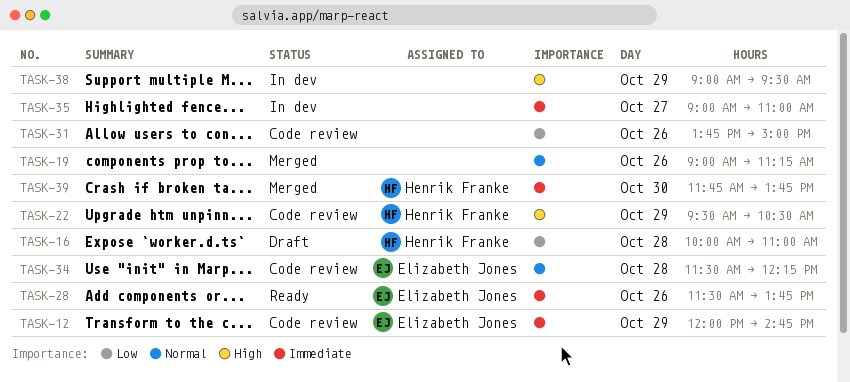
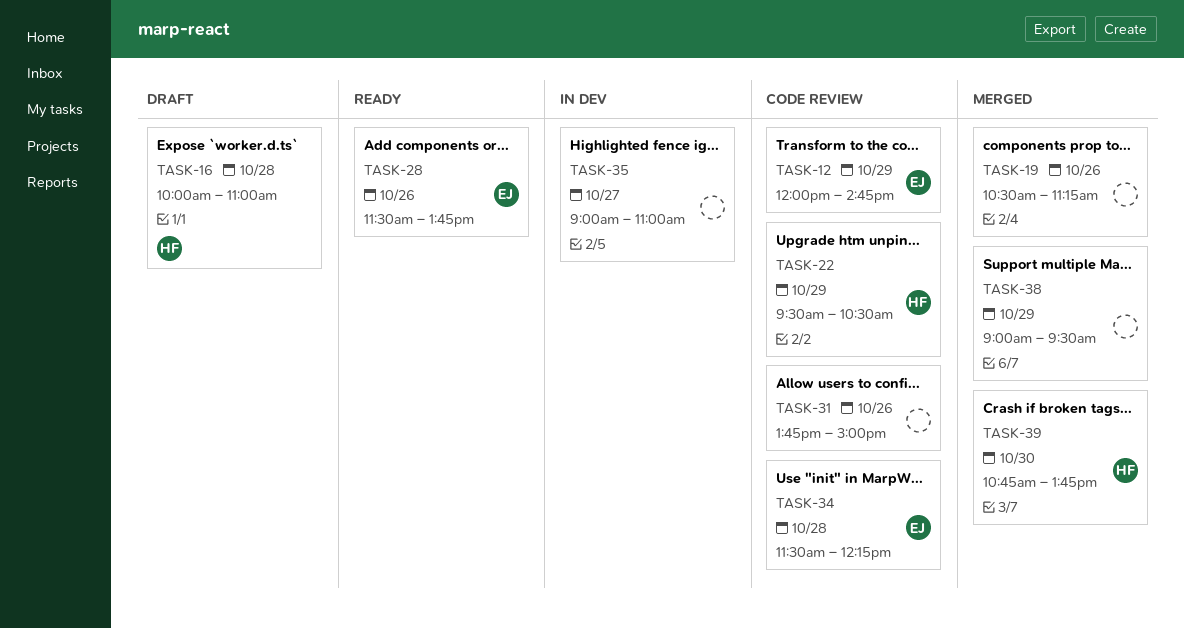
TASK-19, begins: 09:00 -> 10:30
TASK-38, status: In dev -> Merged
TASK-39, begins: 11:45 -> 10:45

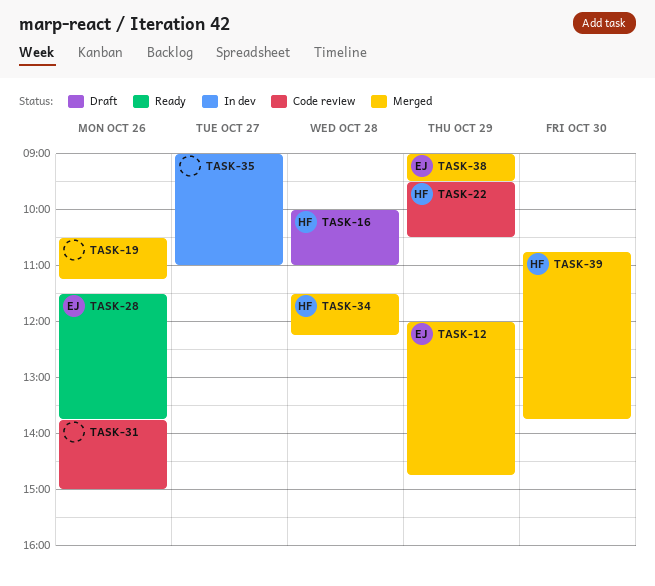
TASK-12, status: Code review -> Merged
TASK-34, status: Code review -> Merged
TASK-34, owner: EJ -> HF
TASK-38, owner: none -> EJ

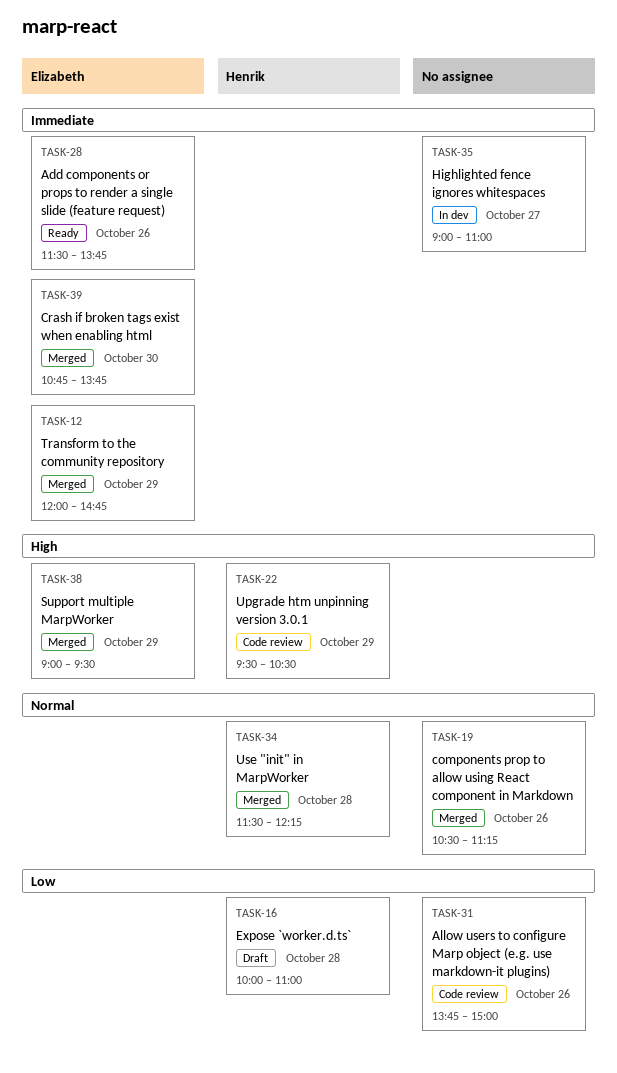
TASK-39, owner: Henrik -> Elizabeth

